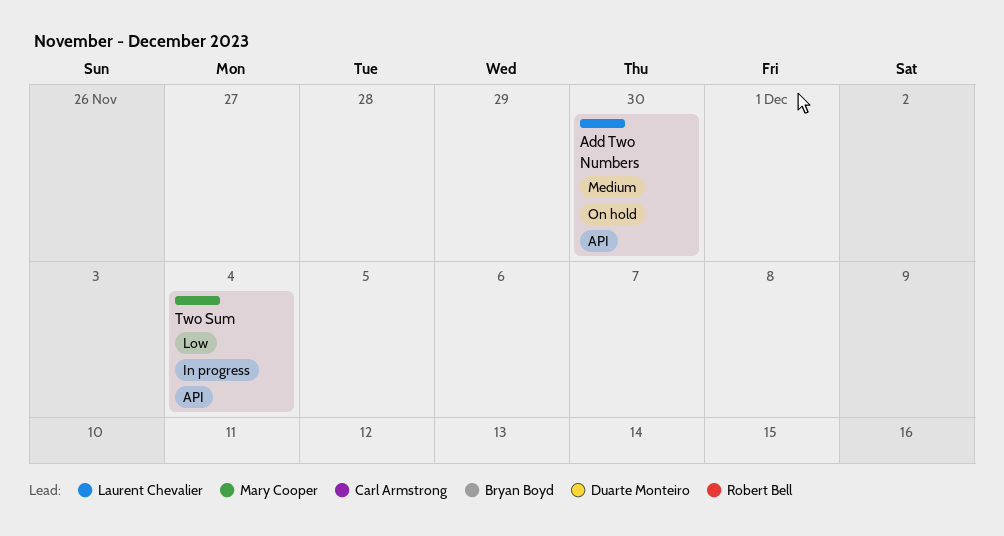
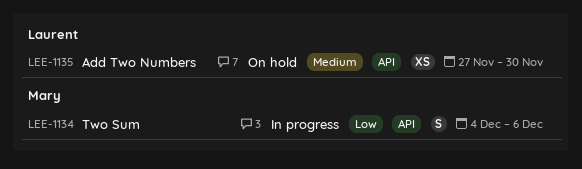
Two Sum, due: Dec 4 -> Dec 6

